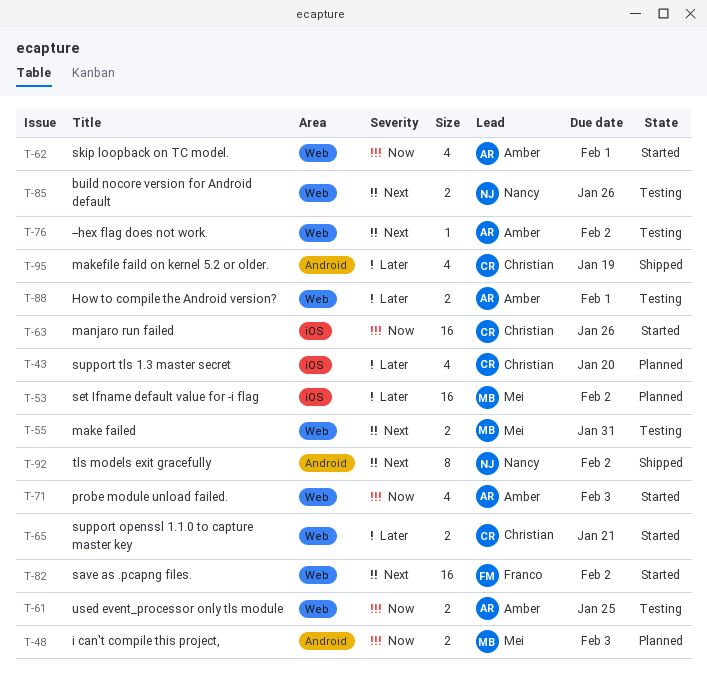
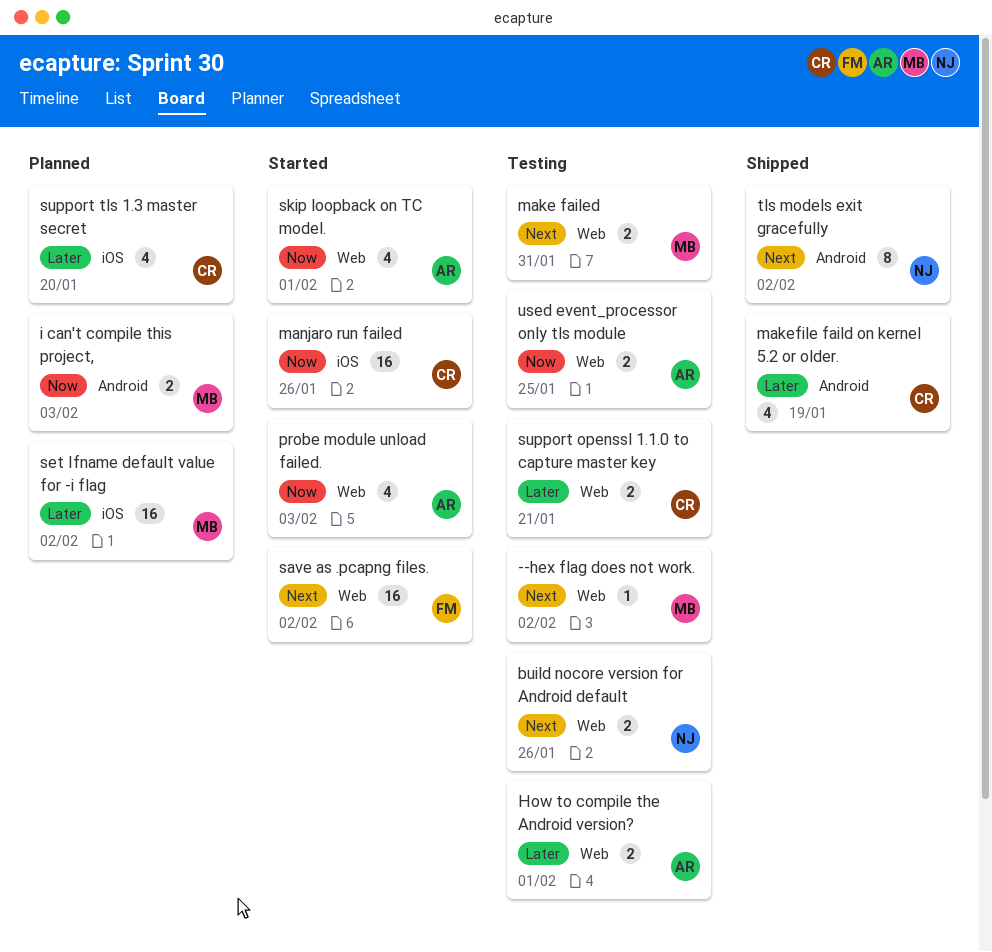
--hex flag does not work., owner: Amber -> Mei
support openssl 1.1.0 to capture master key, status: Started -> Testing

